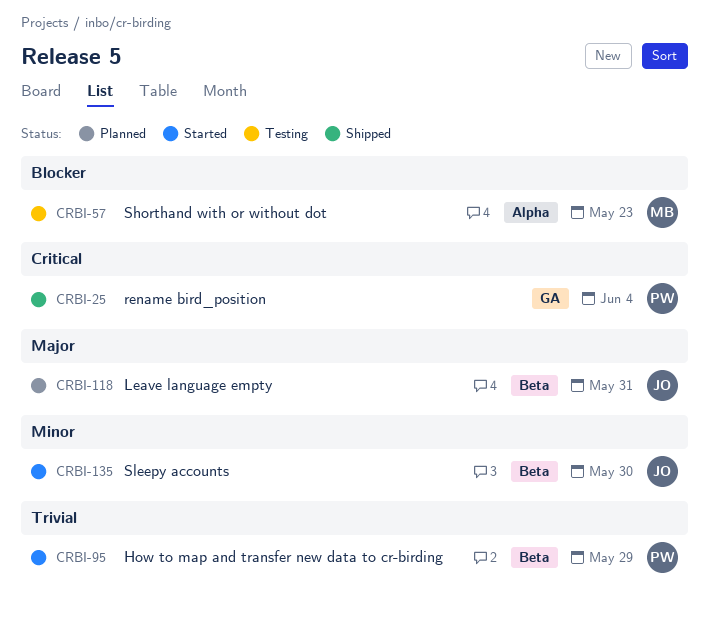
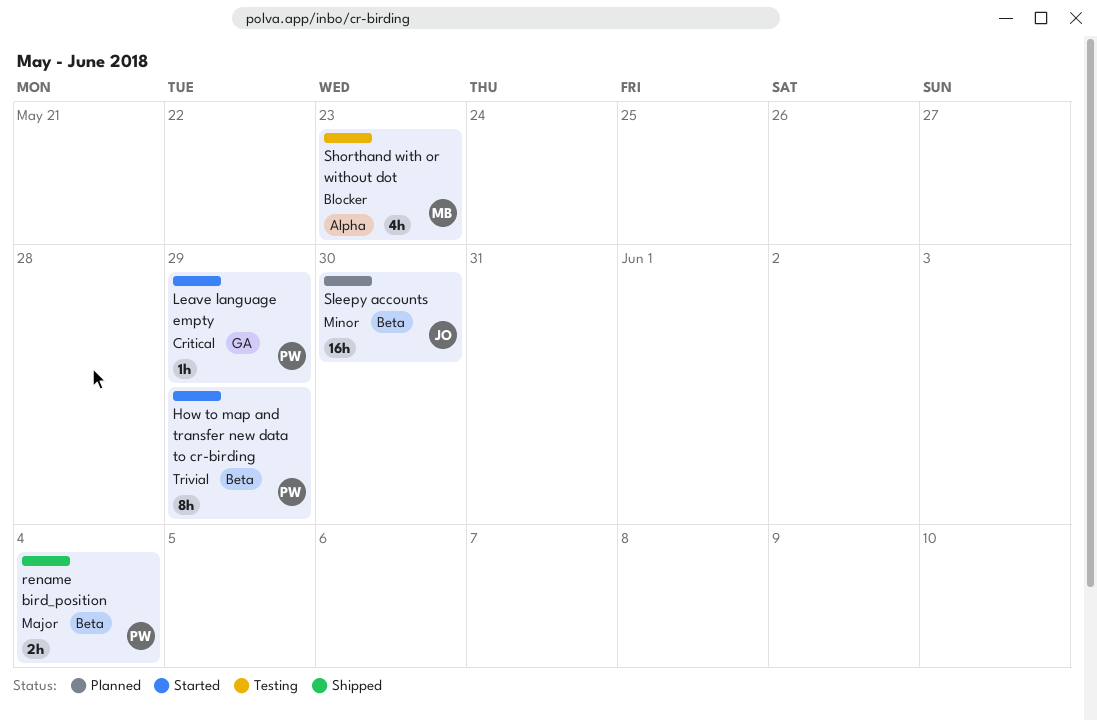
Leave language empty, status: Planned -> Started
Leave language empty, owner: JO -> PW
Leave language empty, priority: Major -> Critical
Leave language empty, label: Beta -> GA
Leave language empty, due: May 31 -> May 29
rename bird_position, priority: Critical -> Major
rename bird_position, label: GA -> Beta
Sleepy accounts, status: Started -> Planned

